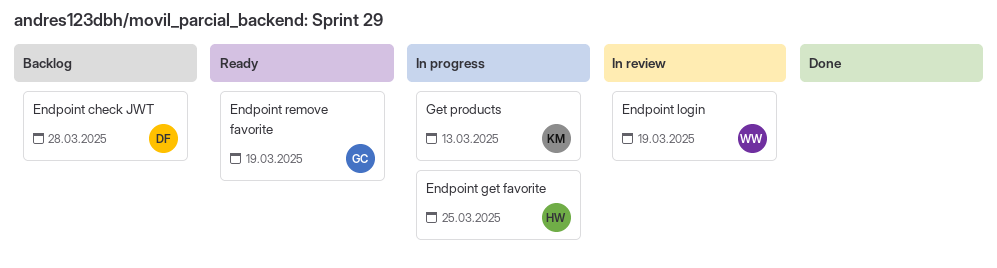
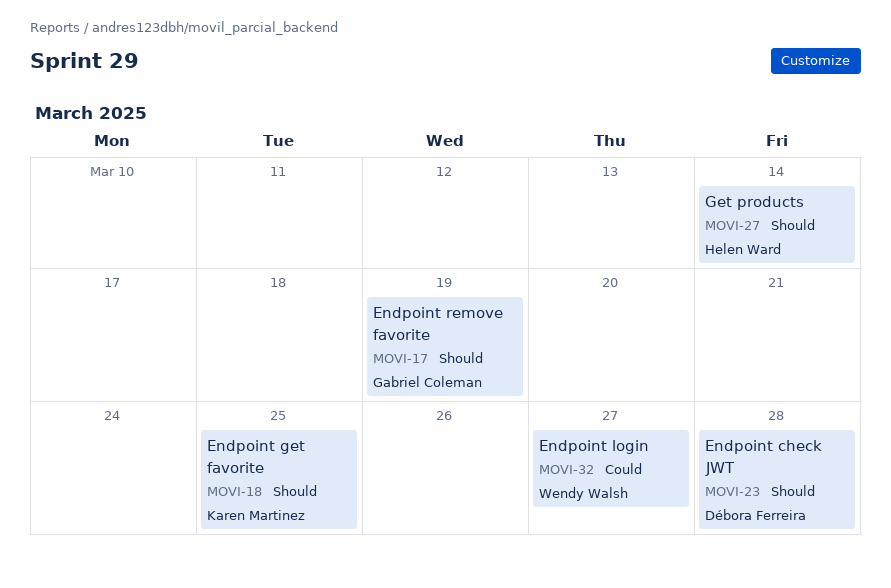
Endpoint get favorite, owner: Helen Ward -> Karen Martinez
Endpoint login, due: Mar 19 -> Mar 27
Get products, owner: Karen Martinez -> Helen Ward
Get products, due: Mar 13 -> Mar 14

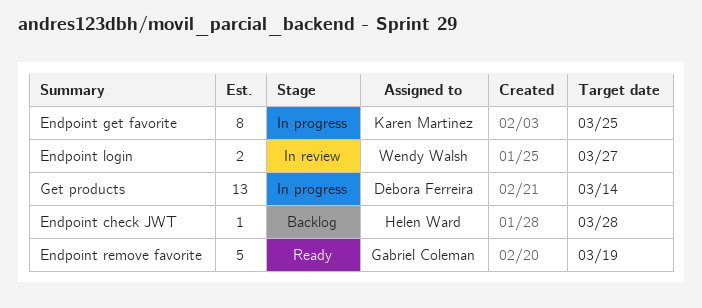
Endpoint check JWT, owner: Débora Ferreira -> Helen Ward
Get products, owner: Helen Ward -> Débora Ferreira

